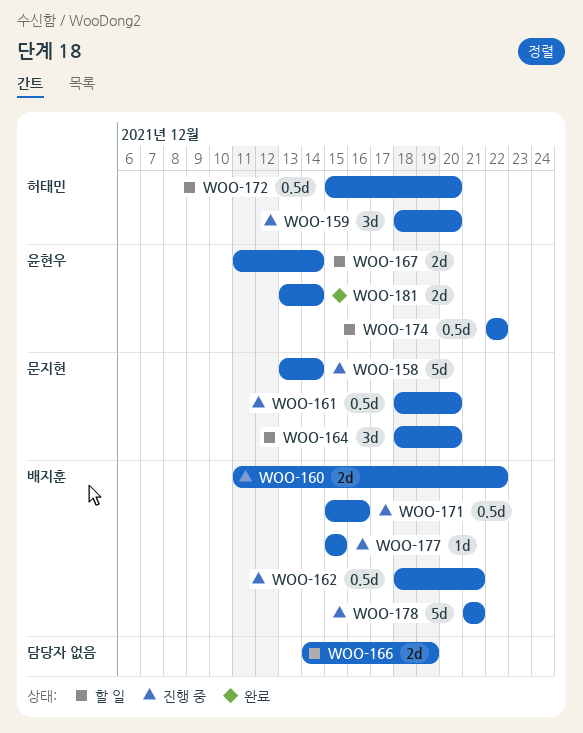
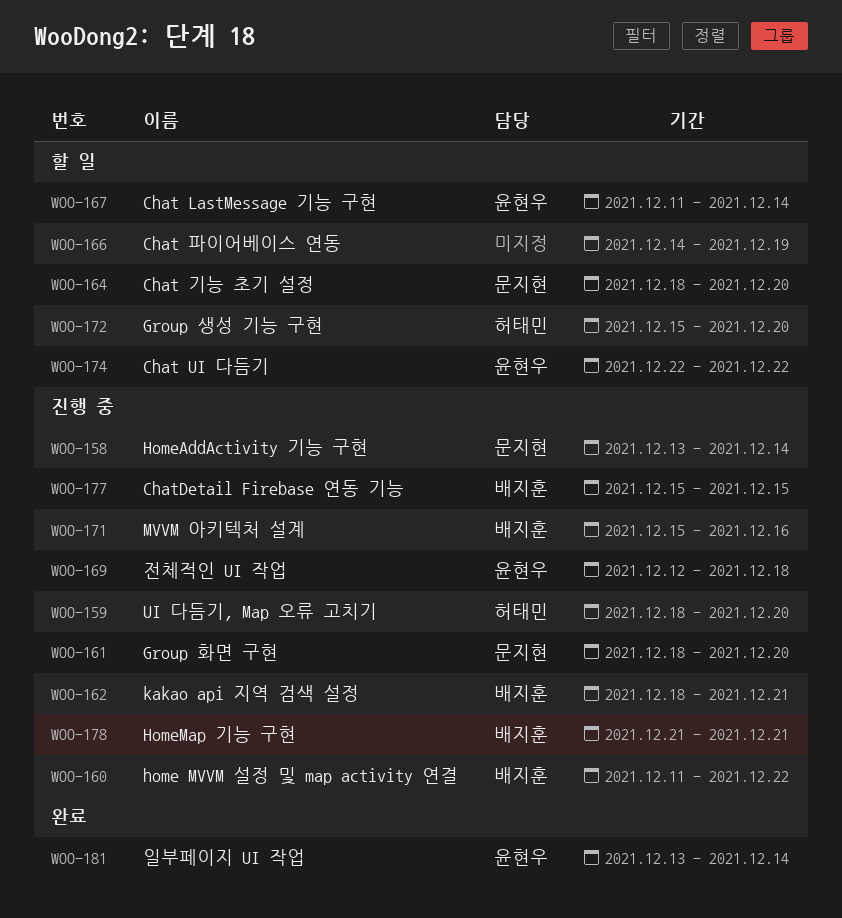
WOO-169: none -> present

